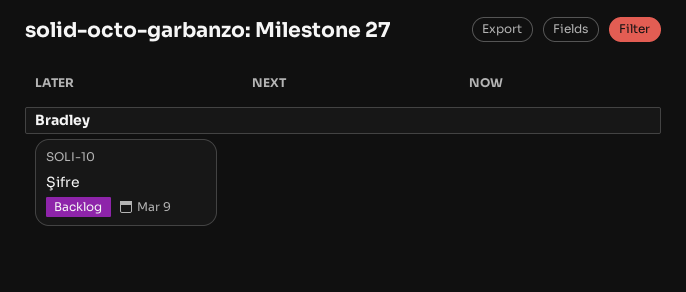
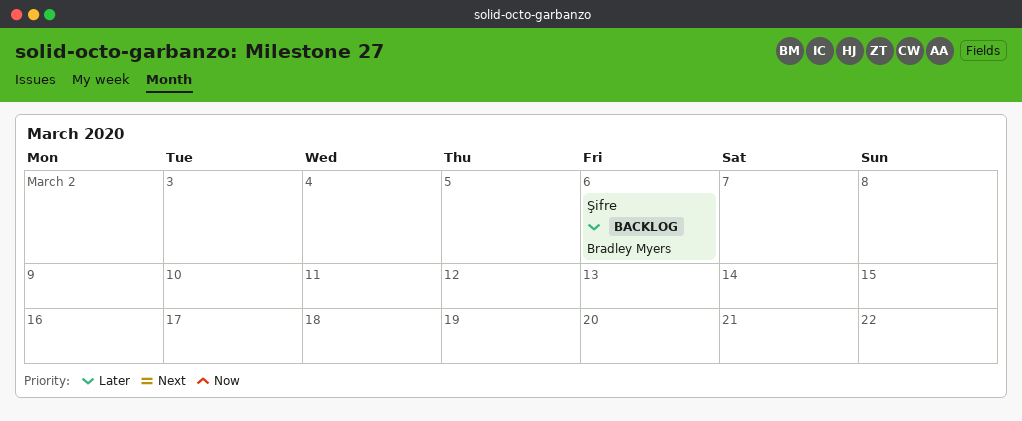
Şifre, due: Mar 9 -> Mar 6

